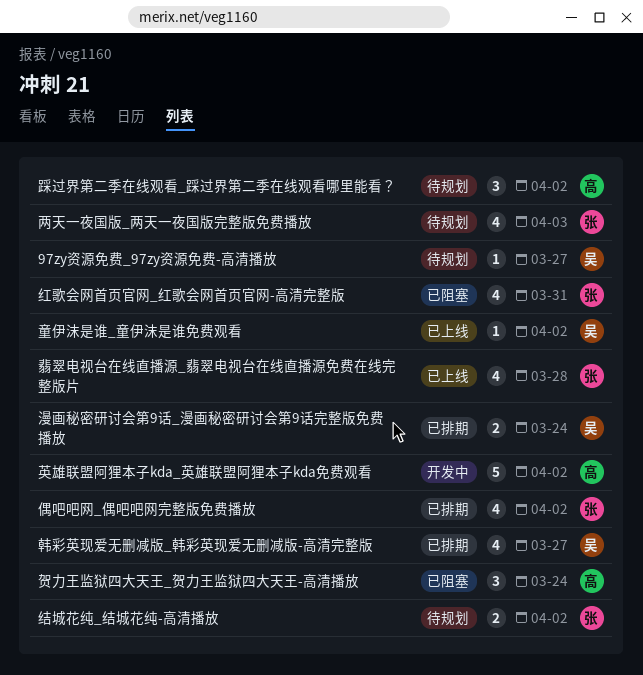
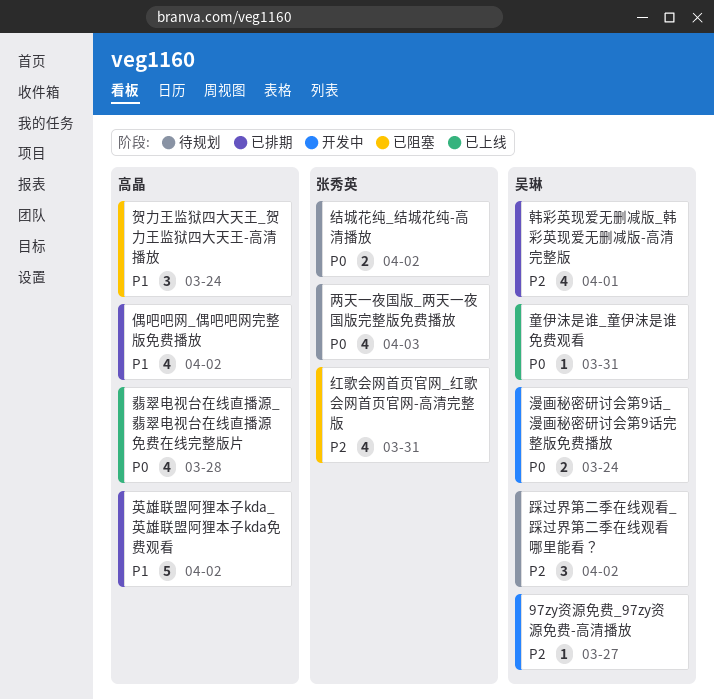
97zy资源免费_97zy资源免费-高清播放, status: 待规划 -> 开发中
偶吧吧网_偶吧吧网完整版免费播放, owner: 张秀英 -> 高晶
漫画秘密研讨会第9话_漫画秘密研讨会第9话完整版免费播放, status: 已排期 -> 开发中
童伊沫是谁_童伊沫是谁免费观看, due: Apr 2 -> Mar 31
翡翠电视台在线直播源_翡翠电视台在线直播源免费在线完整版片, owner: 张秀英 -> 高晶
英雄联盟阿狸本子kda_英雄联盟阿狸本子kda免费观看, status: 开发中 -> 已排期
踩过界第二季在线观看_踩过界第二季在线观看哪里能看？, owner: 高晶 -> 吴琳
韩彩英现爱无删减版_韩彩英现爱无删减版-高清完整版, due: Mar 27 -> Apr 1

